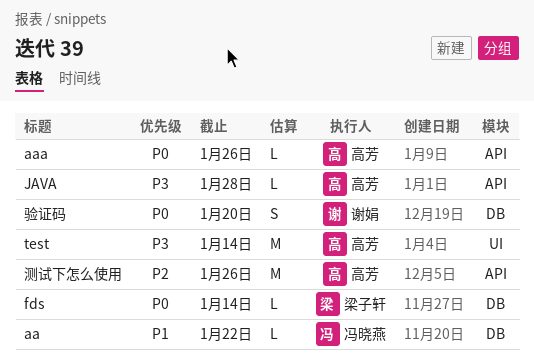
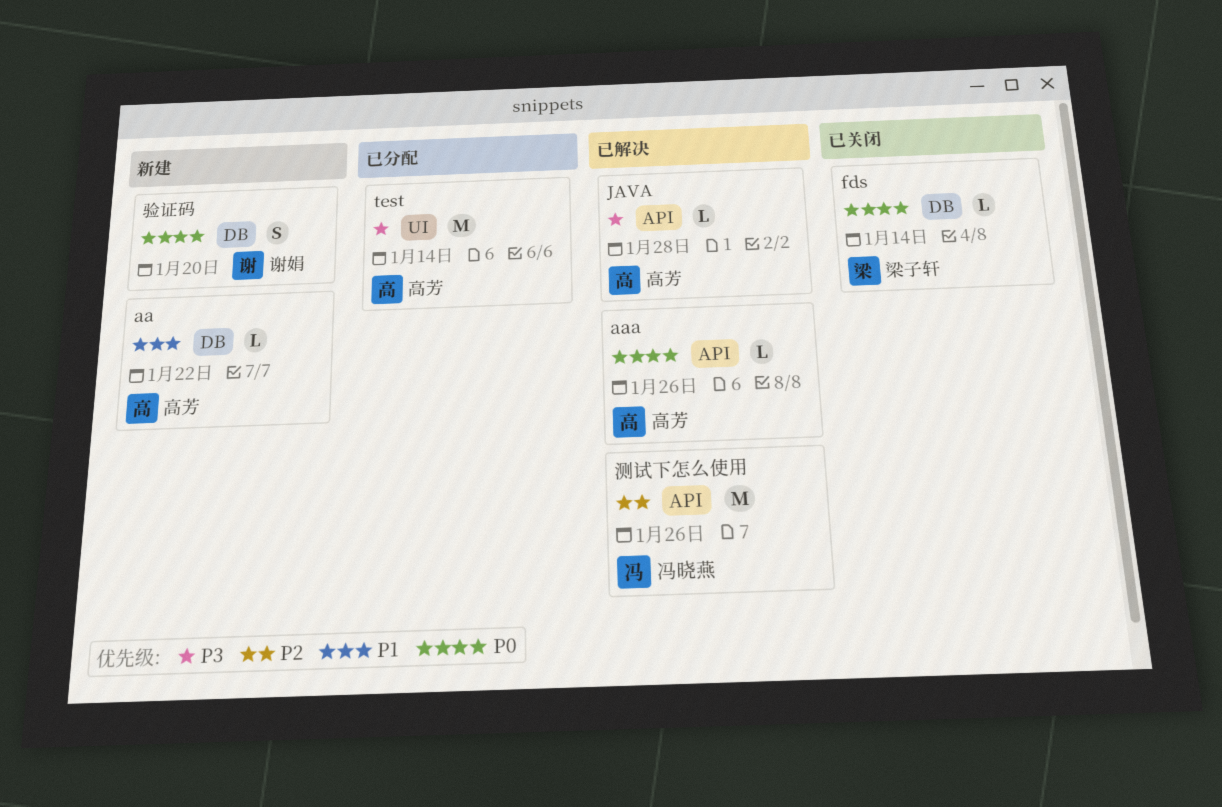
aa, owner: 冯晓燕 -> 高芳
测试下怎么使用, owner: 高芳 -> 冯晓燕

